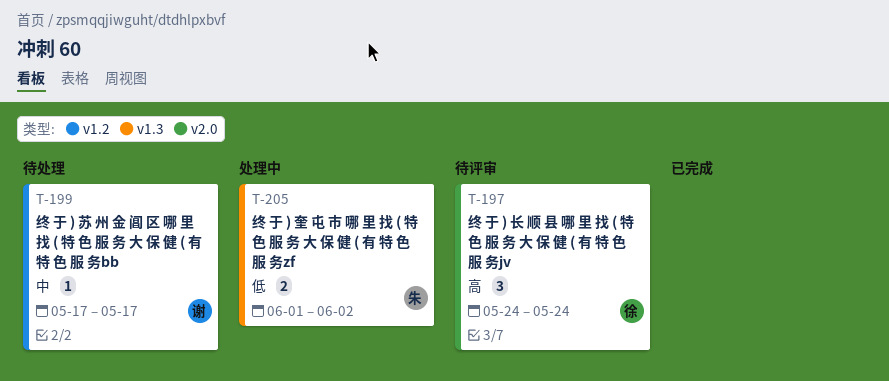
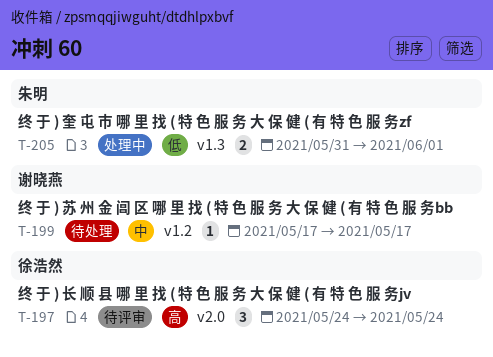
T-205, start: Jun 1 -> May 31
T-205, due: Jun 2 -> Jun 1

